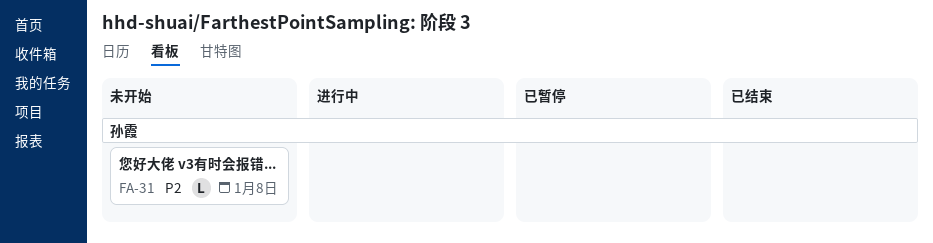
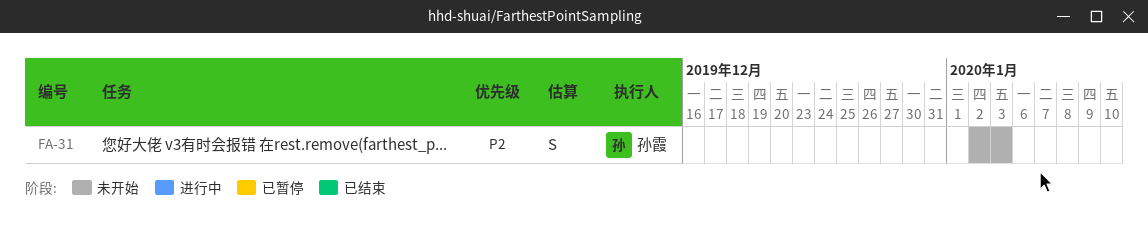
FA-31, estimate: L -> S
FA-31, due: Jan 8 -> Jan 3

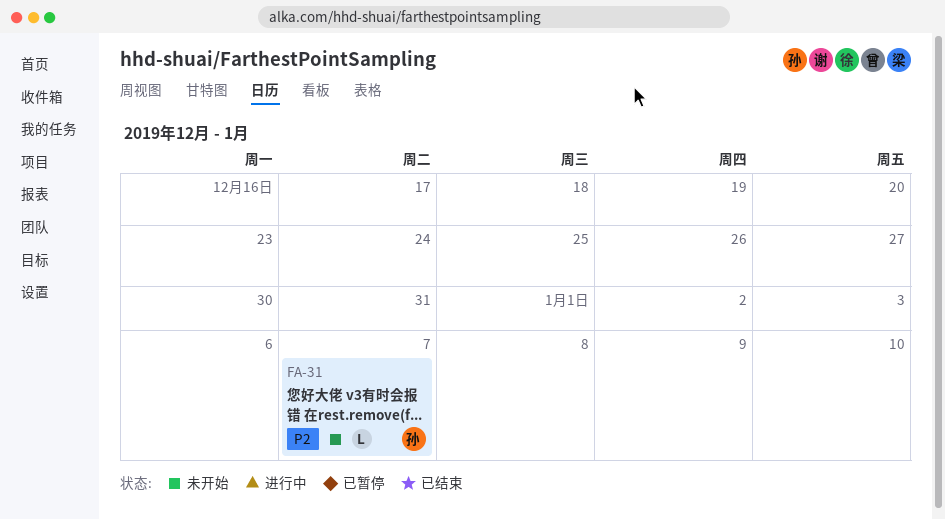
FA-31, estimate: S -> L
FA-31, due: Jan 3 -> Jan 7

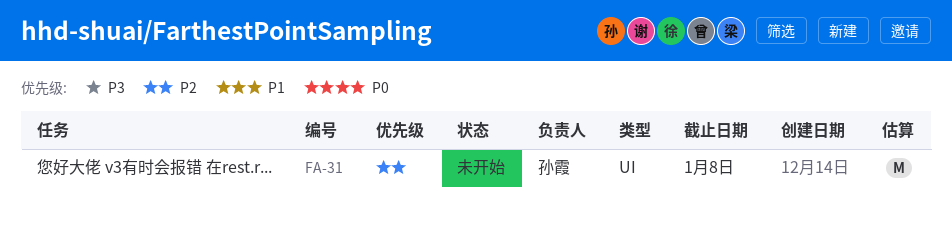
FA-31, estimate: L -> M
FA-31, due: Jan 7 -> Jan 8

